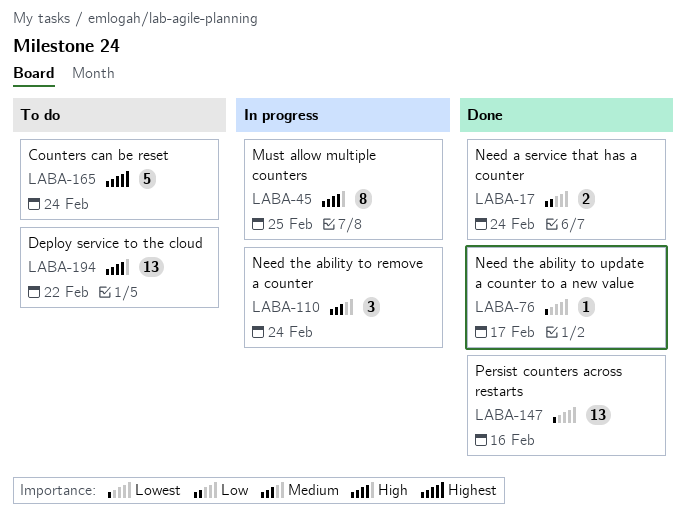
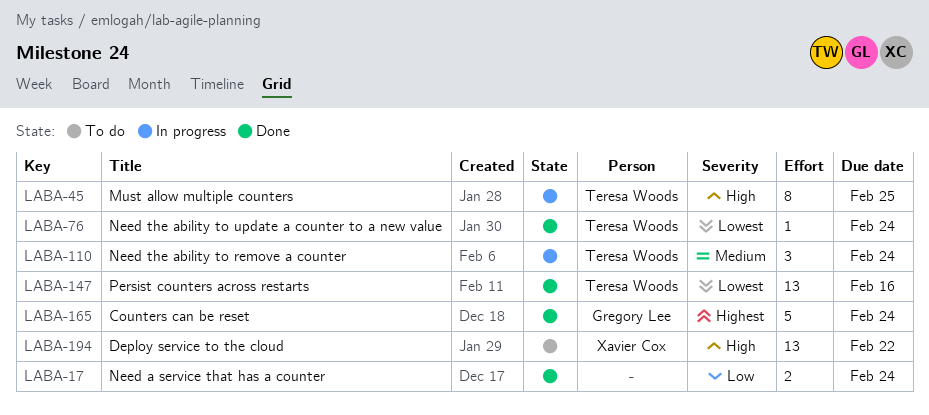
LABA-76, due: Feb 17 -> Feb 24
LABA-165, status: To do -> Done

